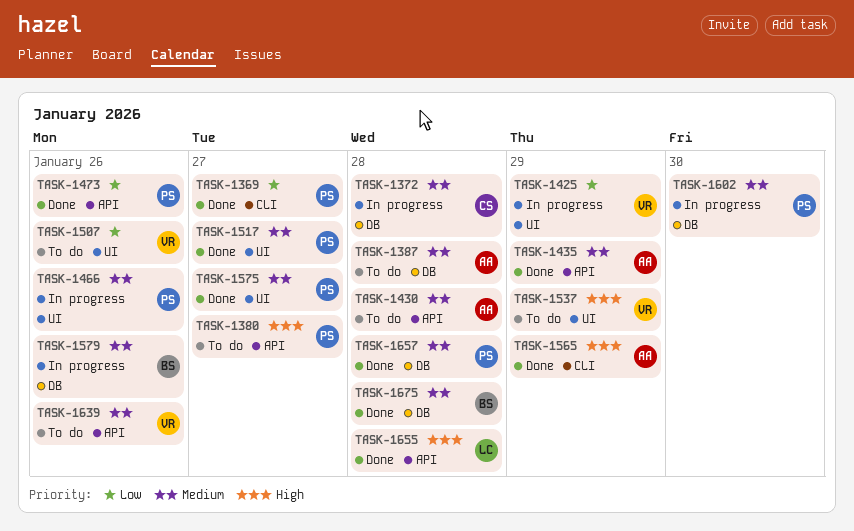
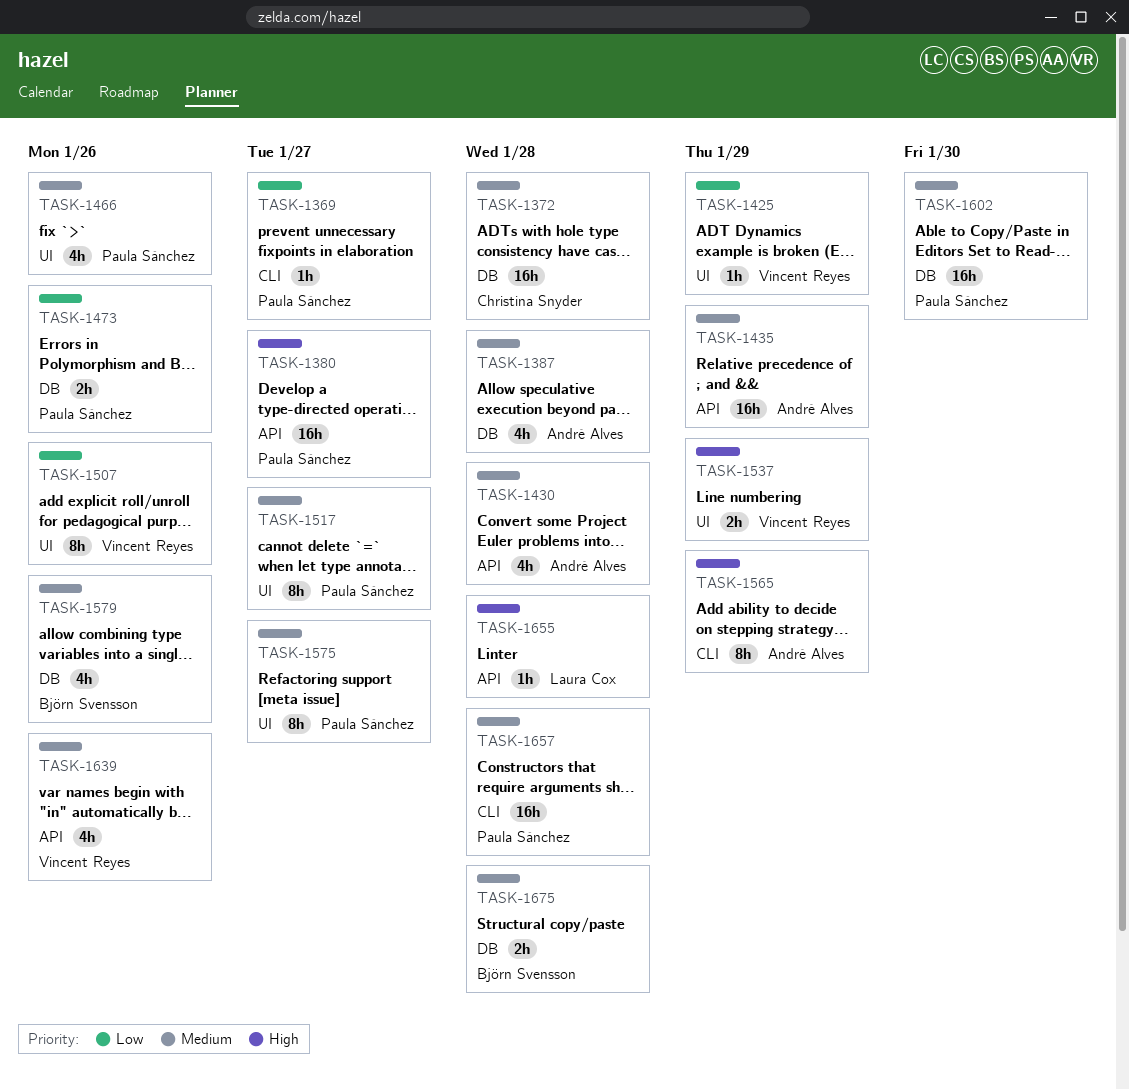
TASK-1473, label: API -> DB
TASK-1657, label: DB -> CLI

